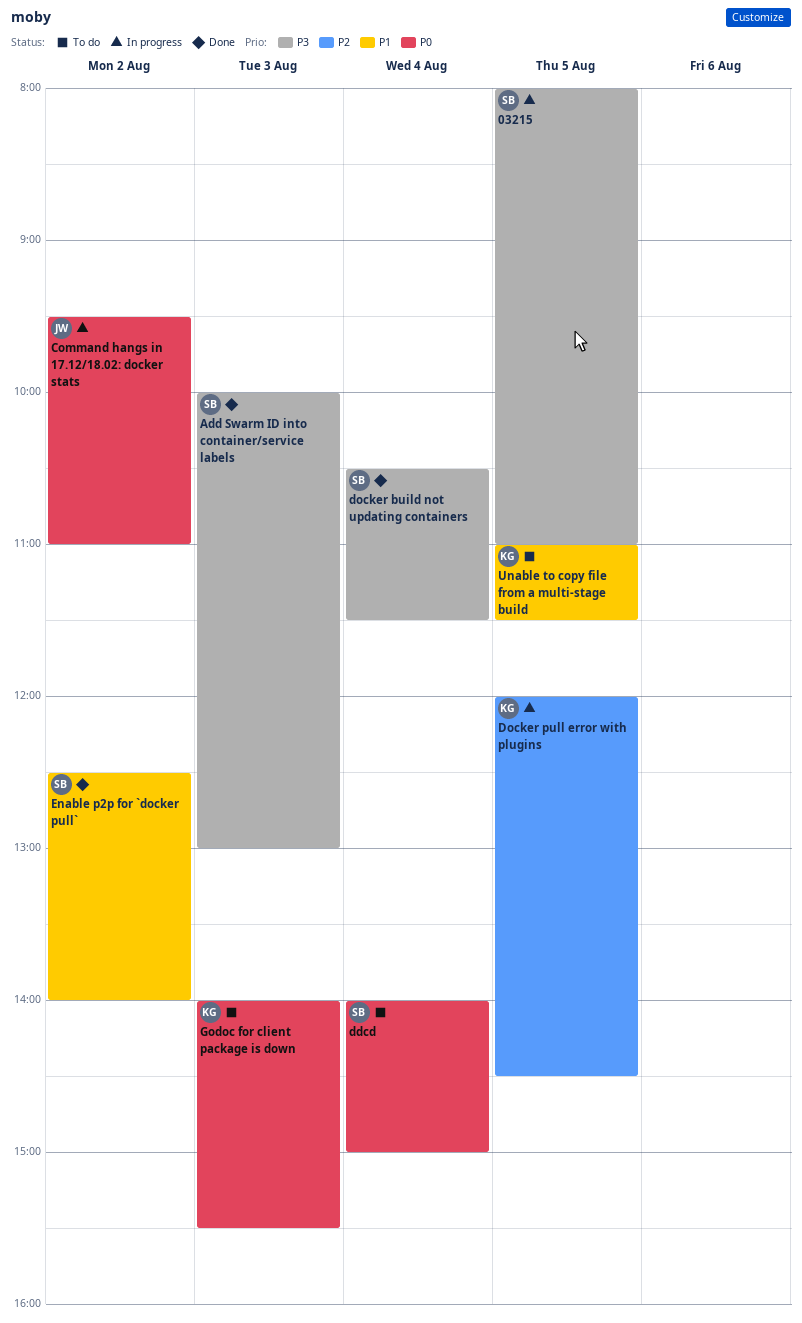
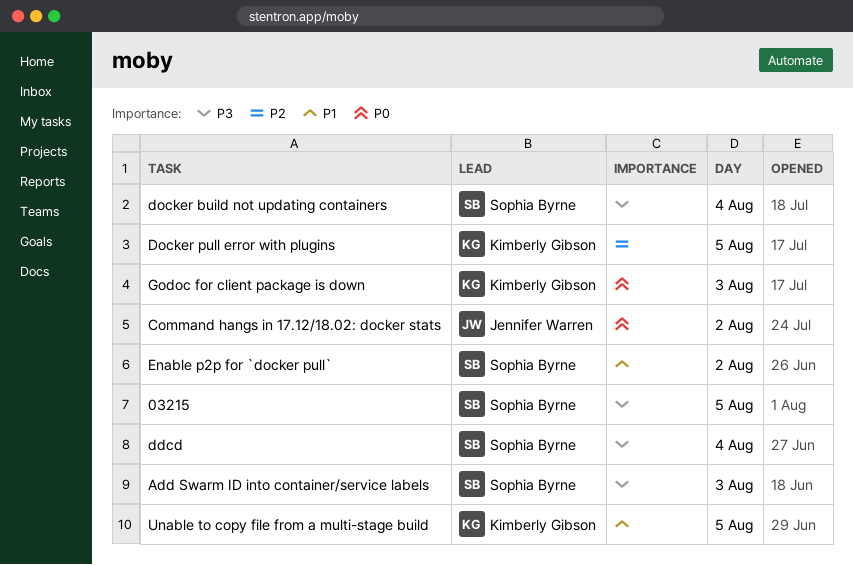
ddcd, priority: P0 -> P3

